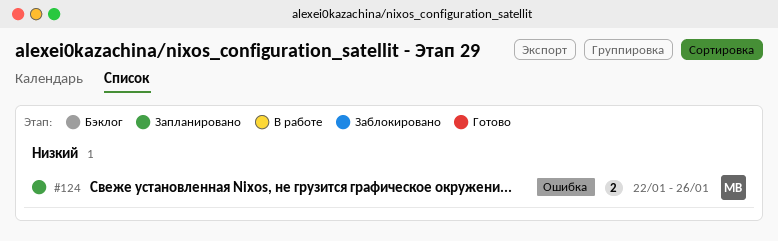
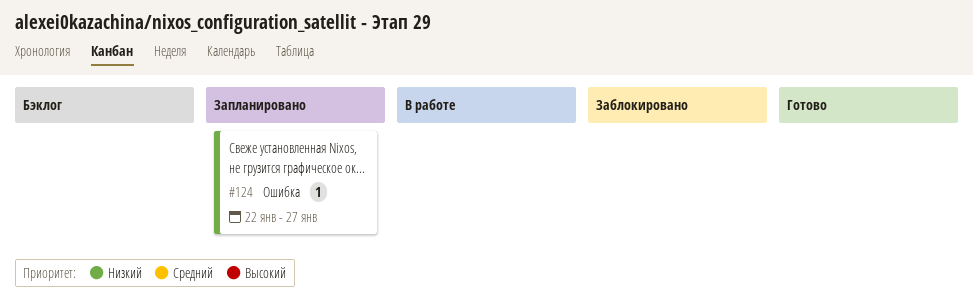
#124, estimate: 2 -> 1
#124, due: Jan 26 -> Jan 27

